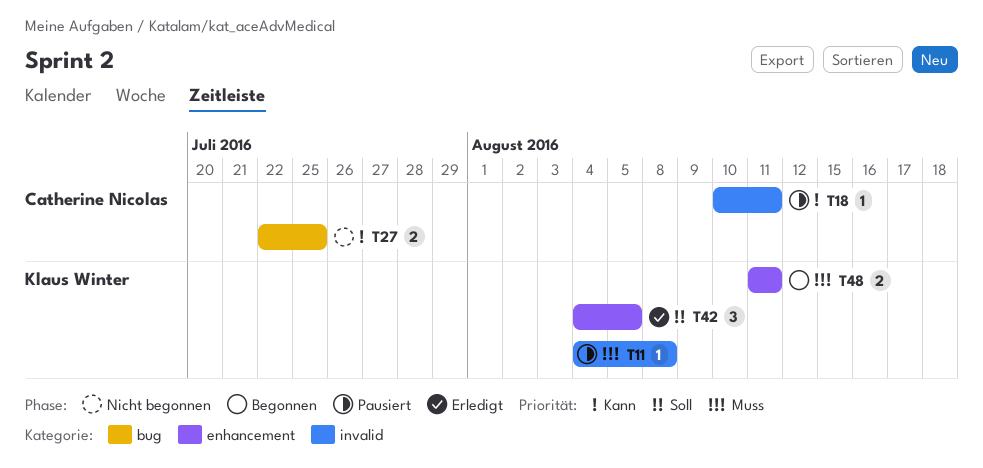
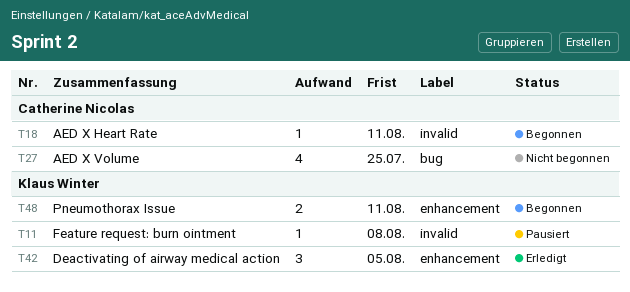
T18, status: Pausiert -> Begonnen
T27, estimate: 2 -> 4

